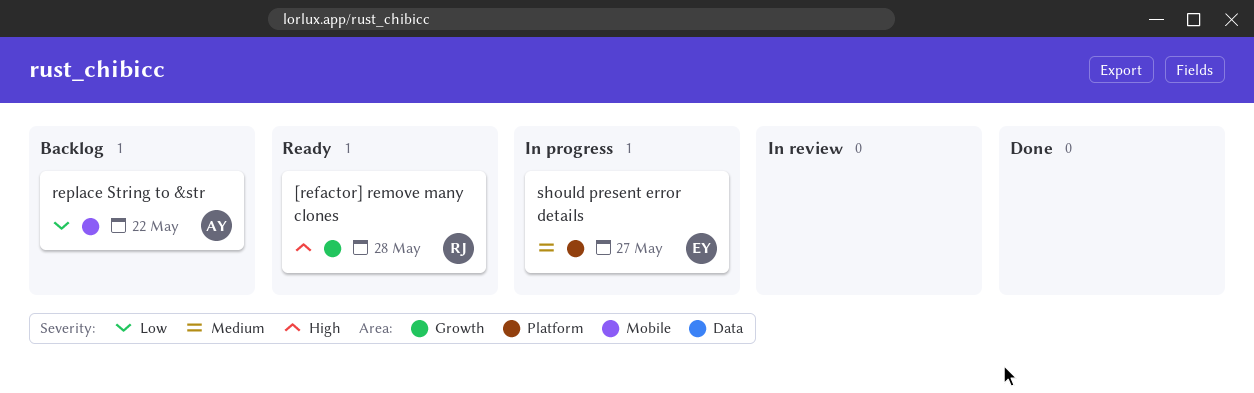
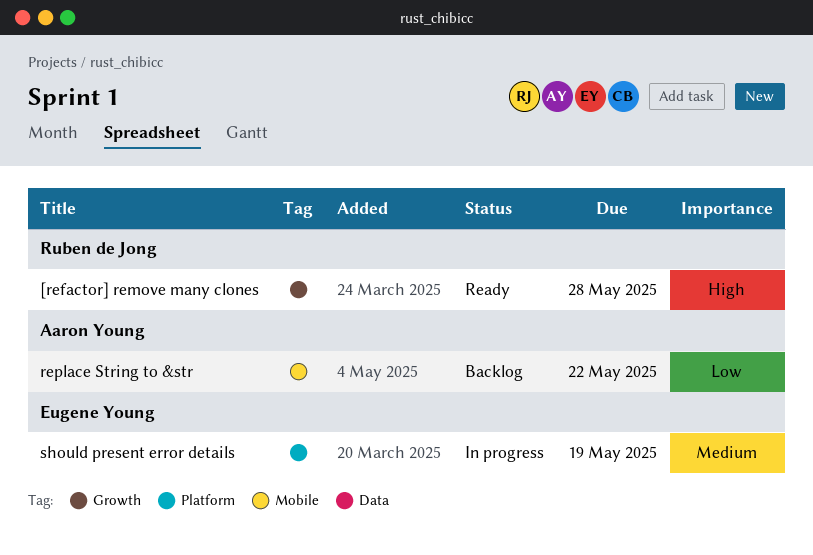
should present error details, due: May 27 -> May 19

